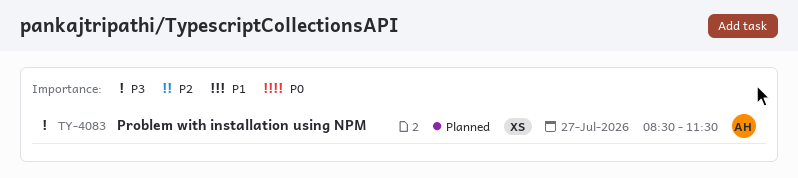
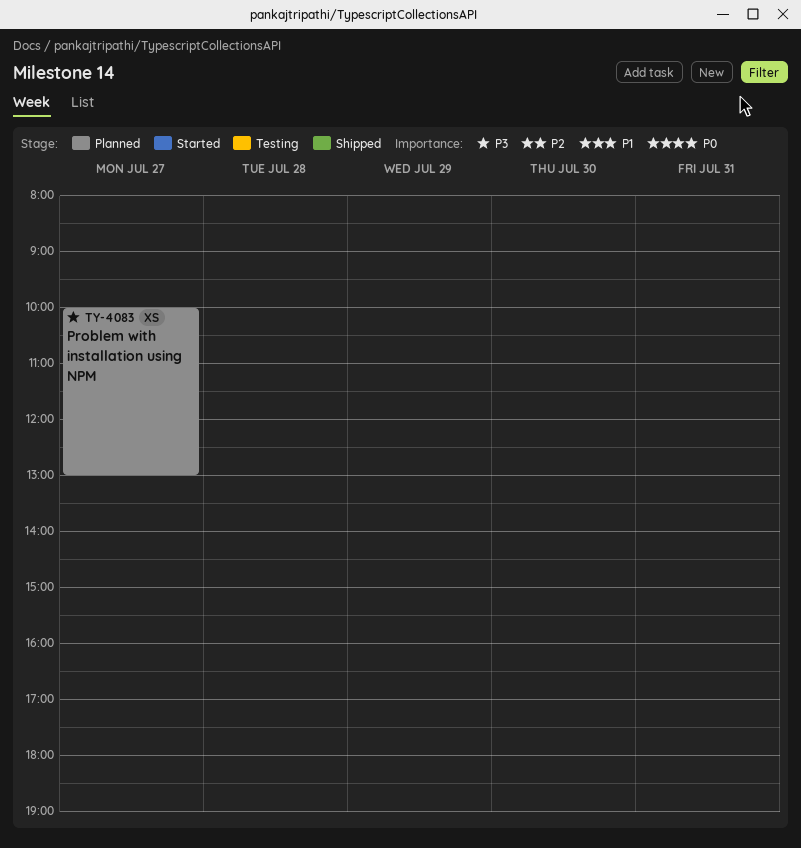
TY-4083, begins: 08:30 -> 10:00
TY-4083, ends: 11:30 -> 13:00

